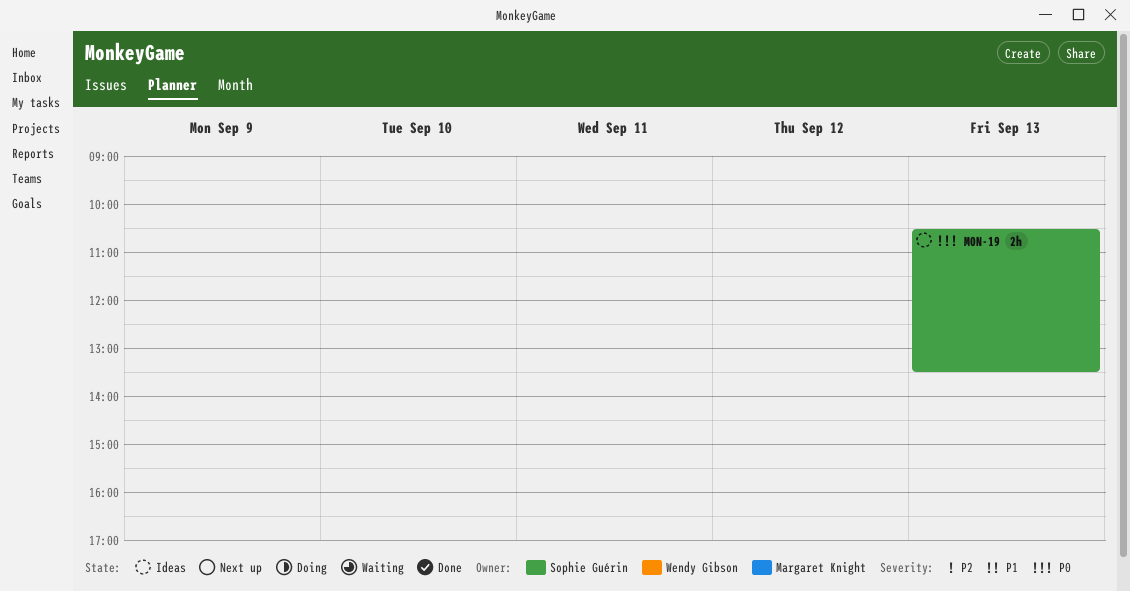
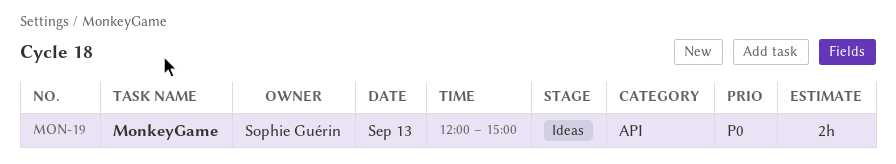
MON-19, begins: 10:30 -> 12:00
MON-19, ends: 13:30 -> 15:00

